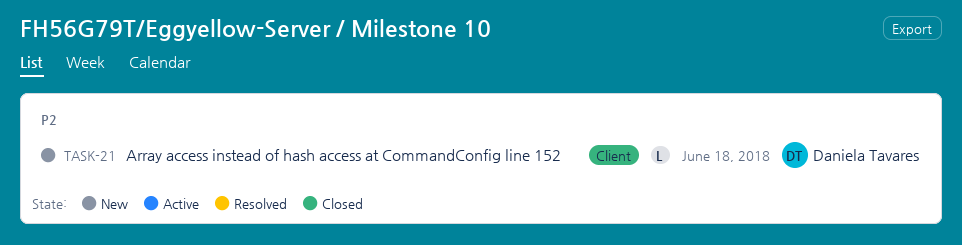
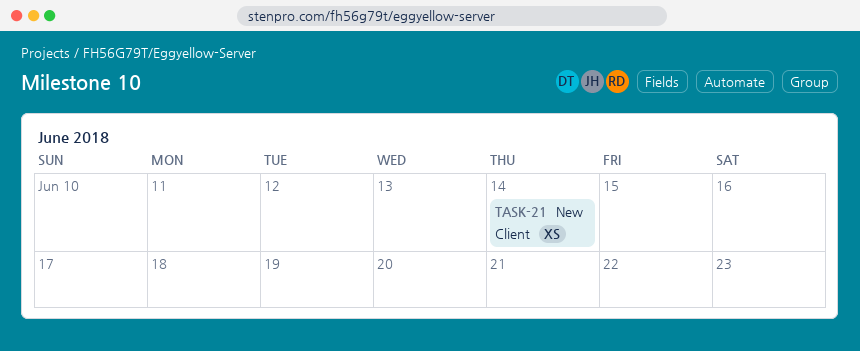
TASK-21, estimate: L -> XS
TASK-21, due: Jun 18 -> Jun 14

